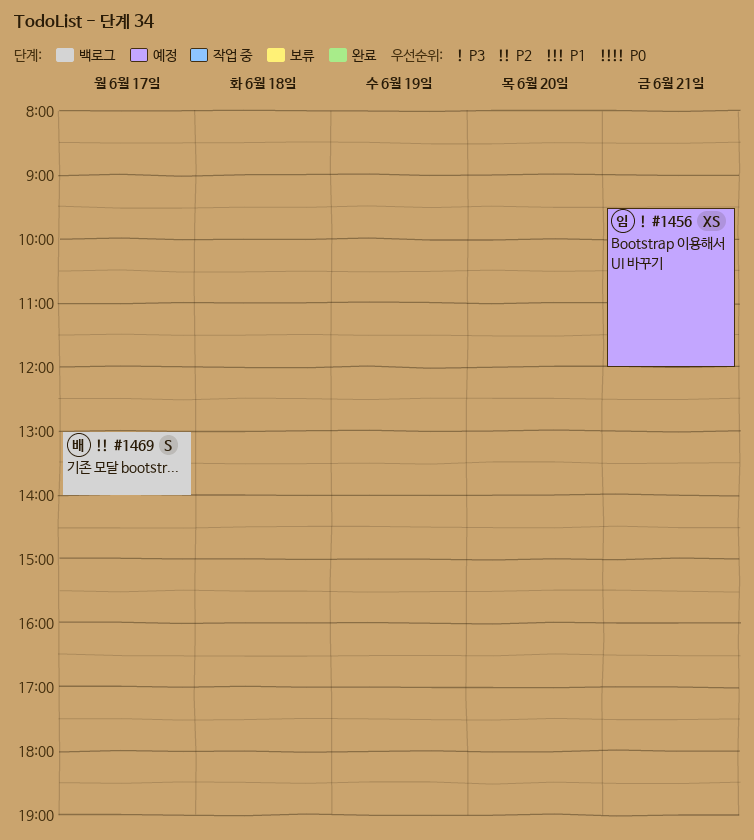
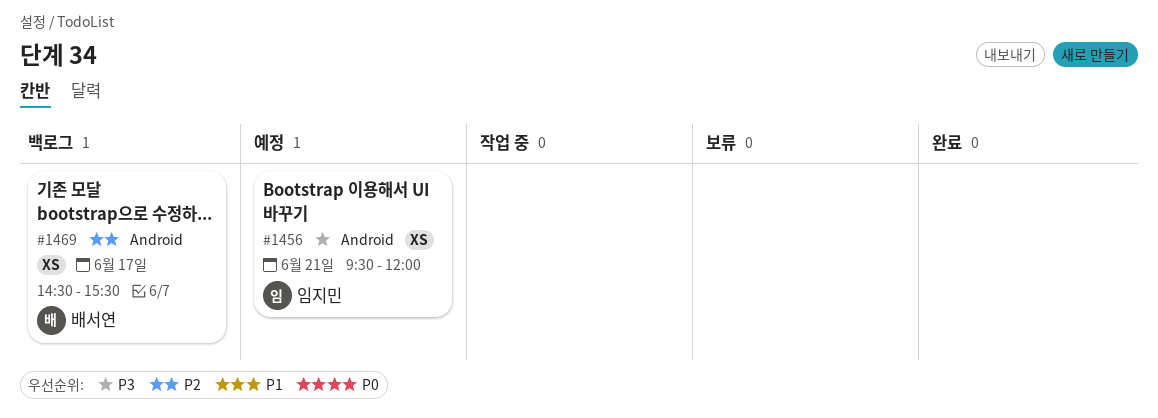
#1469, estimate: S -> XS
#1469, begins: 13:00 -> 14:30
#1469, ends: 14:00 -> 15:30

